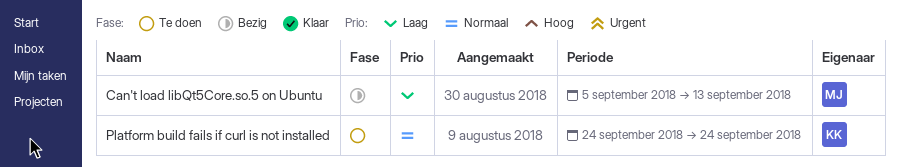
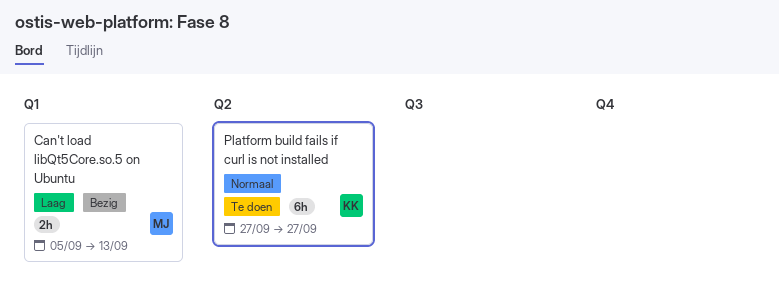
Platform build fails if curl is not installed, start: Sep 24 -> Sep 27
Platform build fails if curl is not installed, due: Sep 24 -> Sep 27

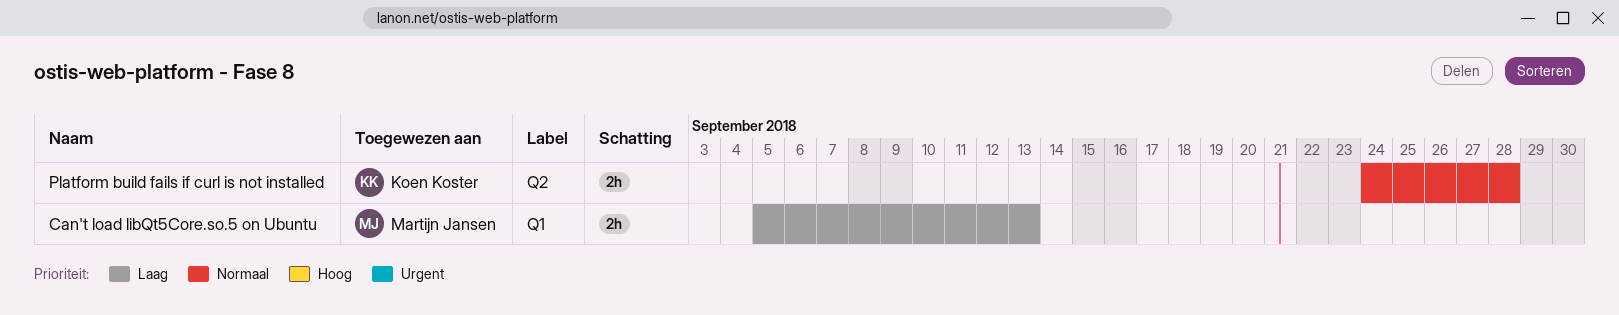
Platform build fails if curl is not installed, estimate: 6h -> 2h
Platform build fails if curl is not installed, start: Sep 27 -> Sep 24
Platform build fails if curl is not installed, due: Sep 27 -> Sep 28

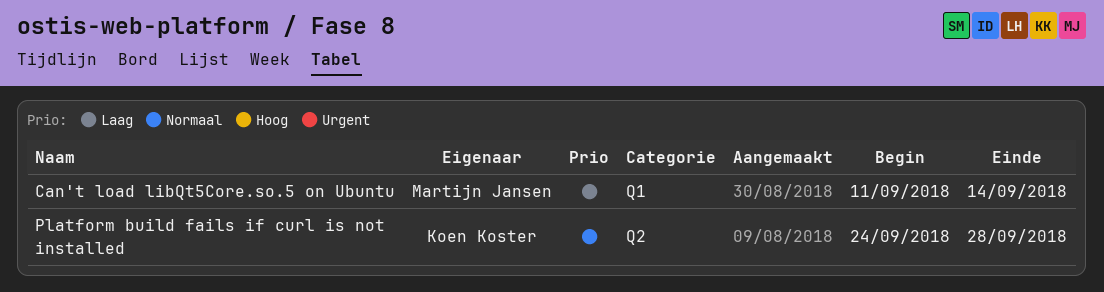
Can't load libQt5Core.so.5 on Ubuntu, start: Sep 5 -> Sep 11
Can't load libQt5Core.so.5 on Ubuntu, due: Sep 13 -> Sep 14

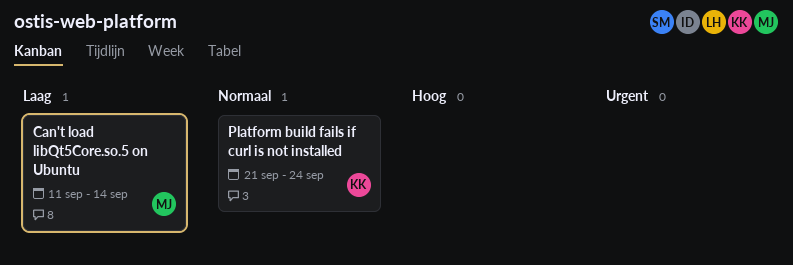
Platform build fails if curl is not installed, start: Sep 24 -> Sep 21
Platform build fails if curl is not installed, due: Sep 28 -> Sep 24

